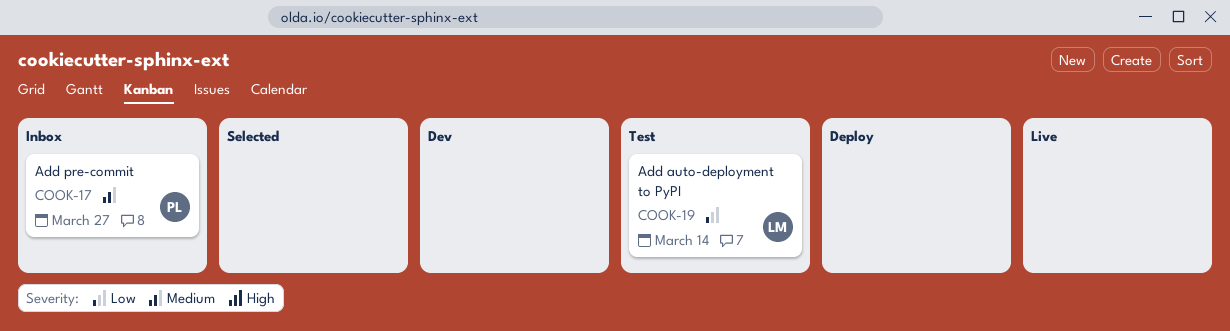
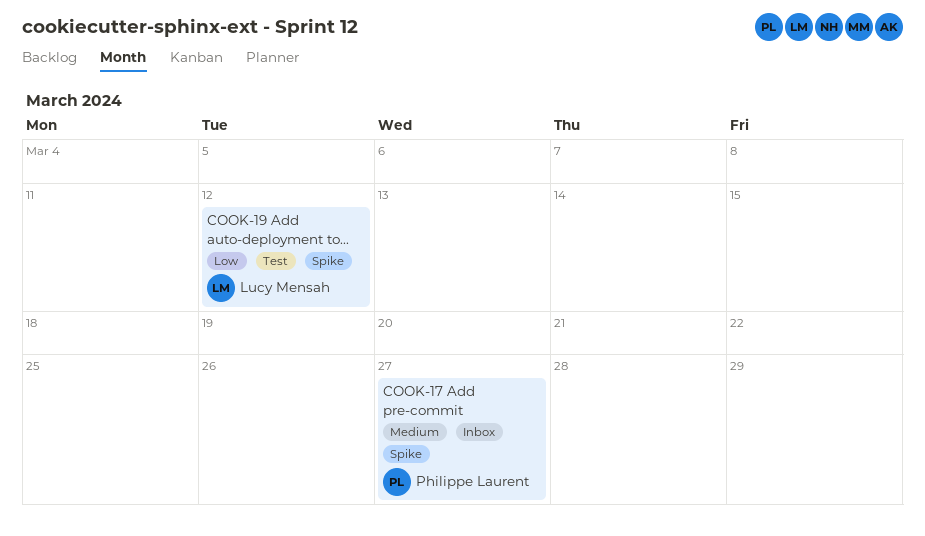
COOK-19, due: Mar 14 -> Mar 12

